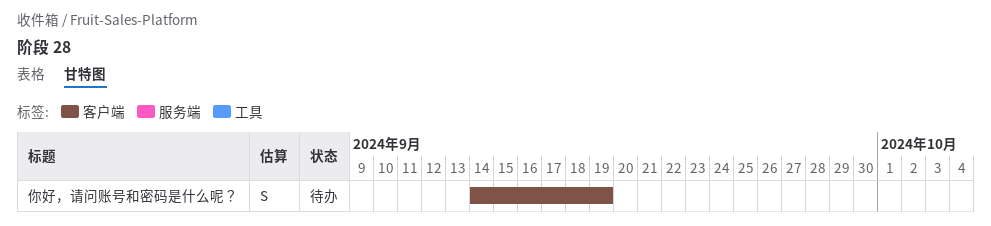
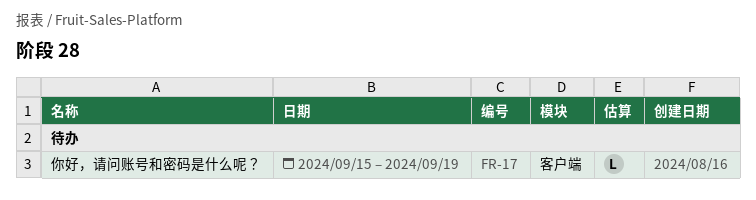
你好，请问账号和密码是什么呢？, estimate: S -> L
你好，请问账号和密码是什么呢？, start: Sep 14 -> Sep 15

